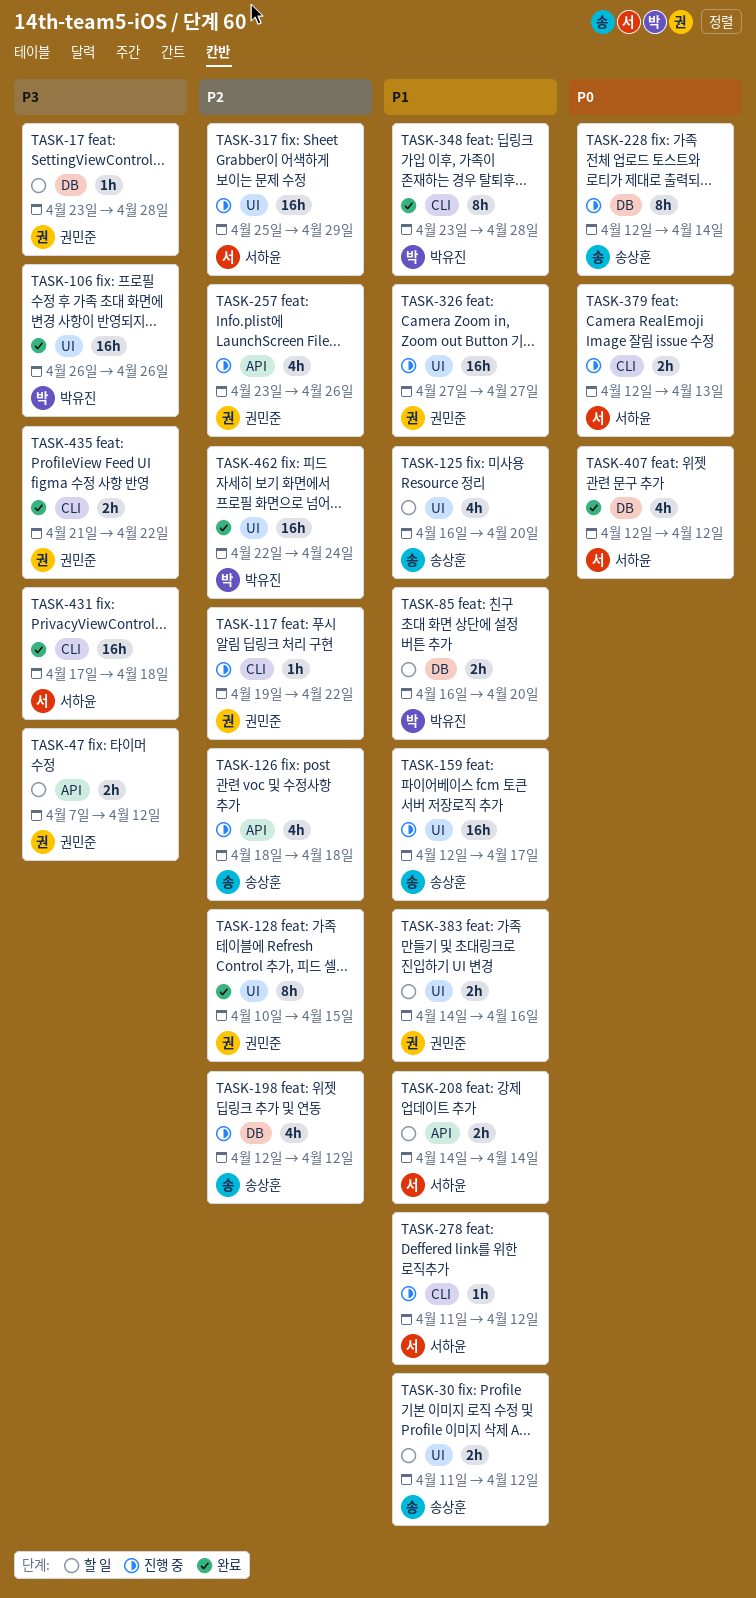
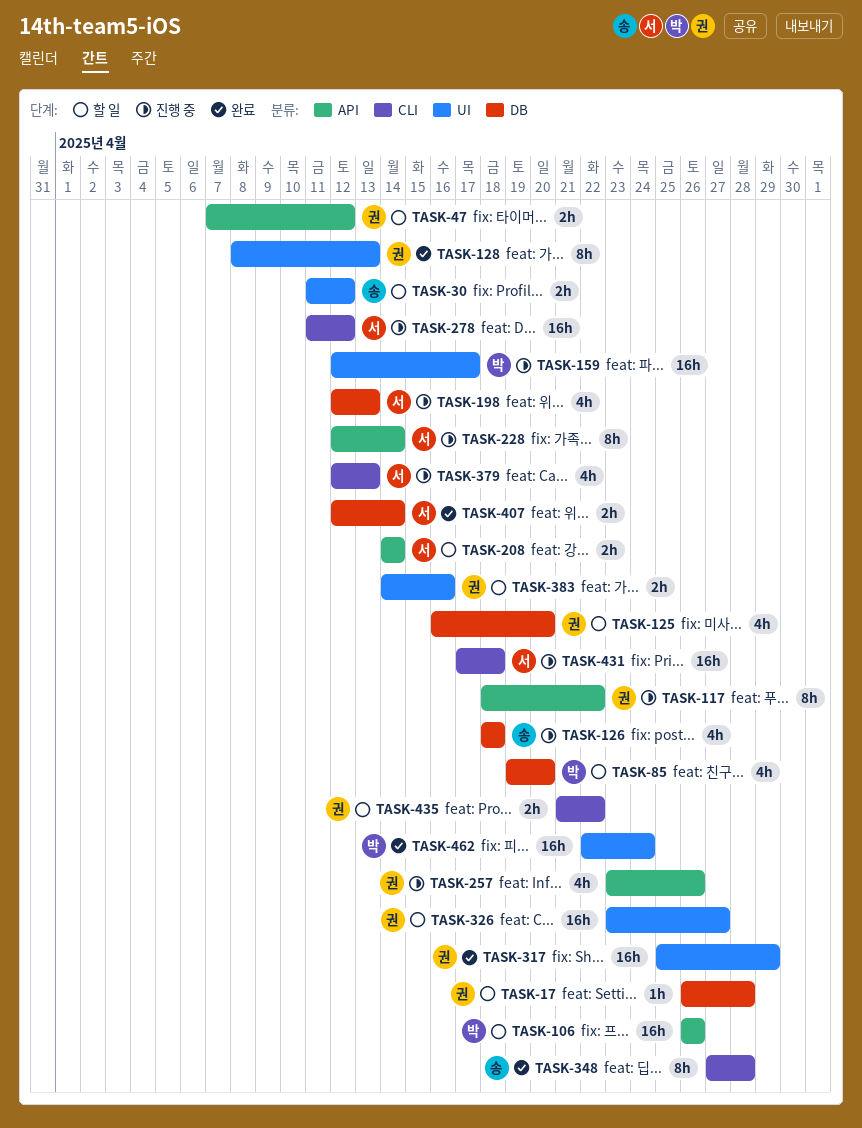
TASK-17, start: Apr 23 -> Apr 26
TASK-85, estimate: 2h -> 4h
TASK-85, start: Apr 16 -> Apr 19
TASK-106, status: 완료 -> 할 일
TASK-106, label: UI -> API
TASK-117, label: CLI -> API
TASK-117, estimate: 1h -> 8h
TASK-117, start: Apr 19 -> Apr 18
TASK-125, owner: 송상훈 -> 권민준
TASK-125, label: UI -> DB
TASK-126, label: API -> DB
TASK-128, start: Apr 10 -> Apr 8
TASK-128, due: Apr 15 -> Apr 13
TASK-159, owner: 송상훈 -> 박유진
TASK-198, owner: 송상훈 -> 서하윤
TASK-198, due: Apr 12 -> Apr 13
TASK-228, owner: 송상훈 -> 서하윤
TASK-228, label: DB -> API
TASK-278, estimate: 1h -> 16h
TASK-317, status: 진행 중 -> 완료
TASK-317, owner: 서하윤 -> 권민준
TASK-326, status: 진행 중 -> 할 일
TASK-326, start: Apr 27 -> Apr 23
TASK-348, owner: 박유진 -> 송상훈
TASK-348, start: Apr 23 -> Apr 27
TASK-379, estimate: 2h -> 4h
TASK-407, estimate: 4h -> 2h
TASK-407, due: Apr 12 -> Apr 14
TASK-431, status: 완료 -> 진행 중
TASK-435, status: 완료 -> 할 일

